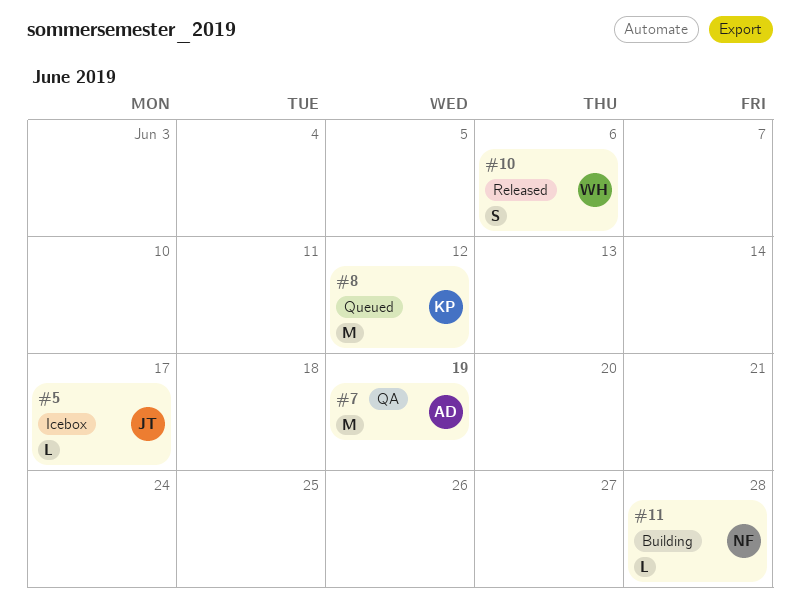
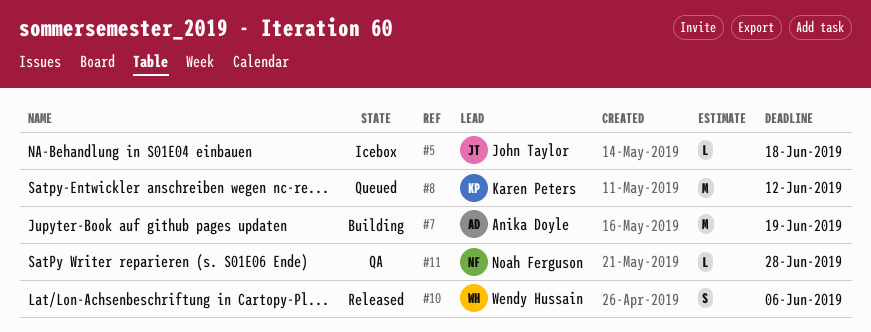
#5, due: Jun 17 -> Jun 18
#7, status: QA -> Building
#11, status: Building -> QA

